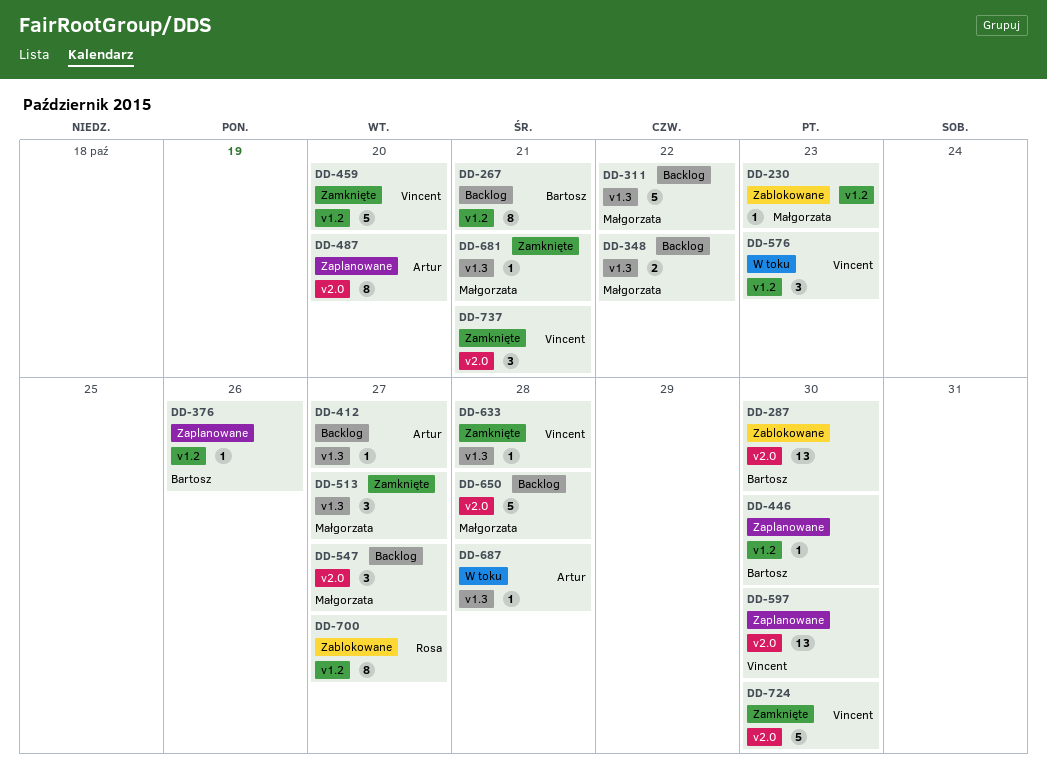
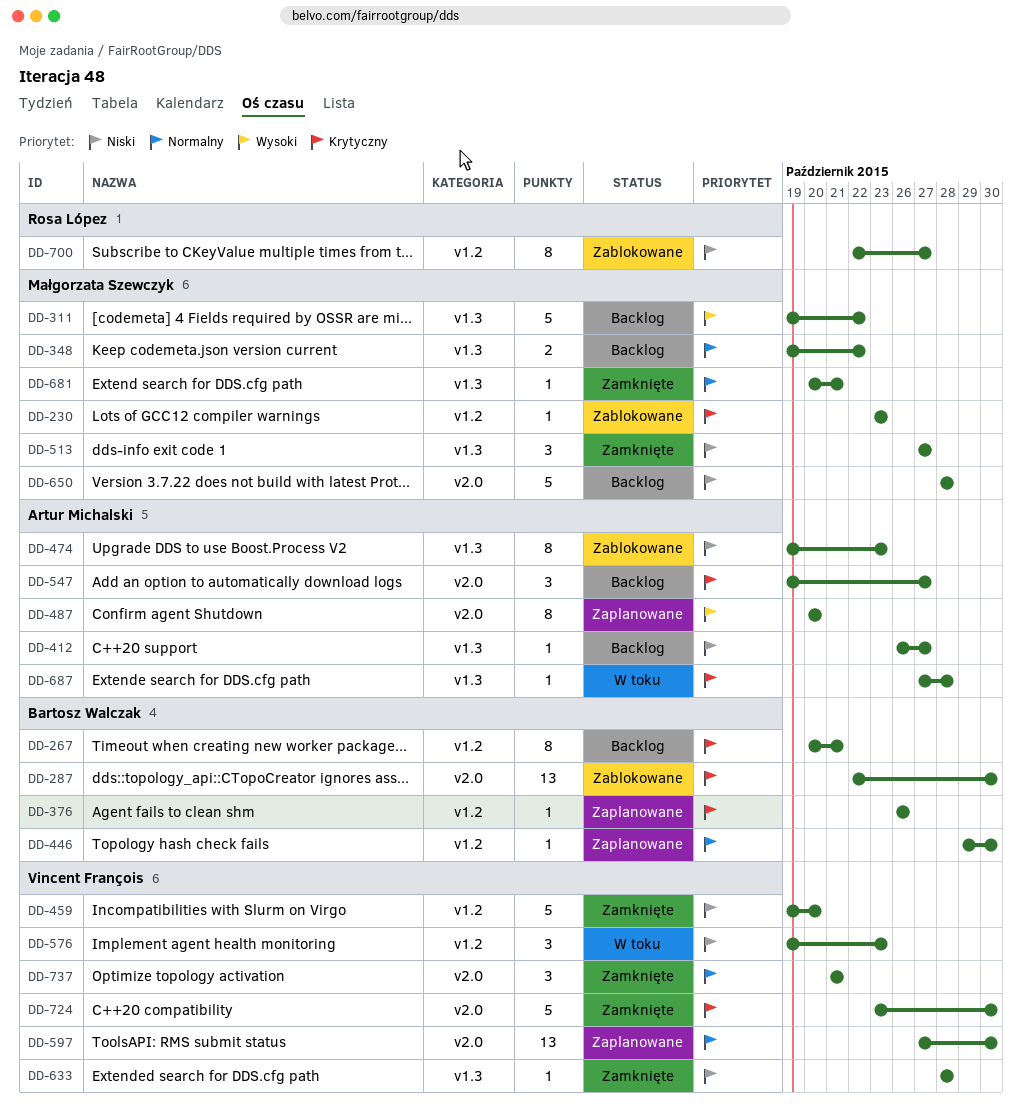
DD-474: none -> present
DD-547, owner: Małgorzata Szewczyk -> Artur Michalski

